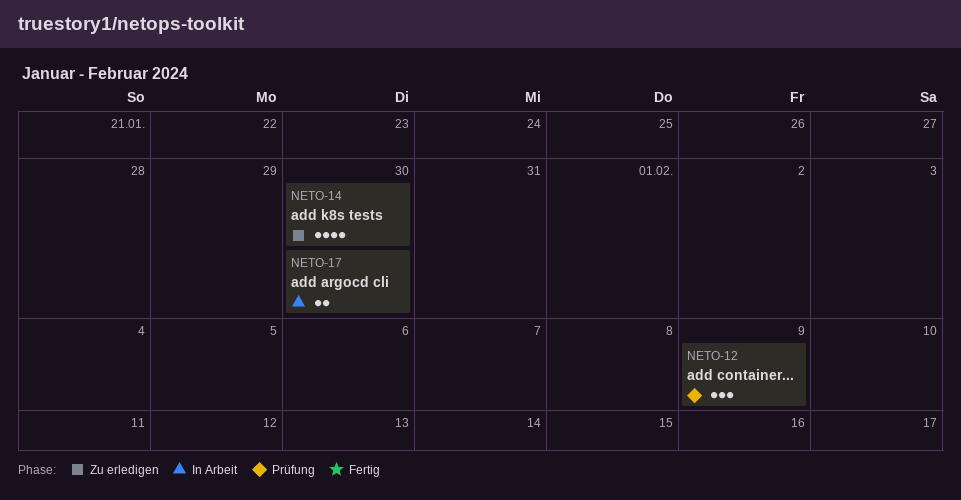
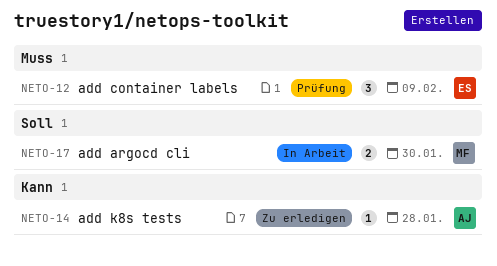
NETO-14, estimate: 4 -> 1
NETO-14, due: Jan 30 -> Jan 28

